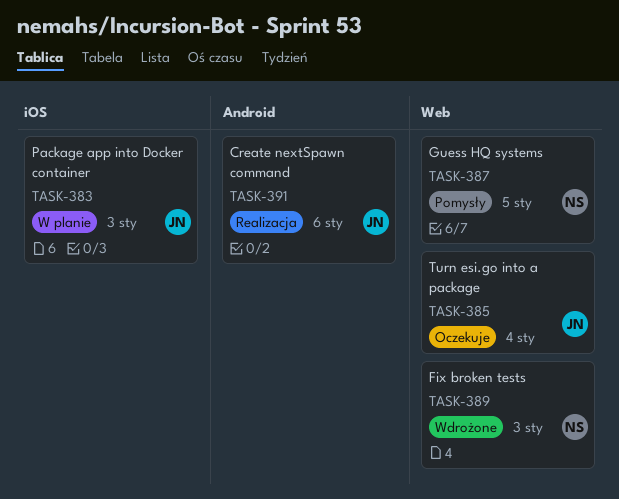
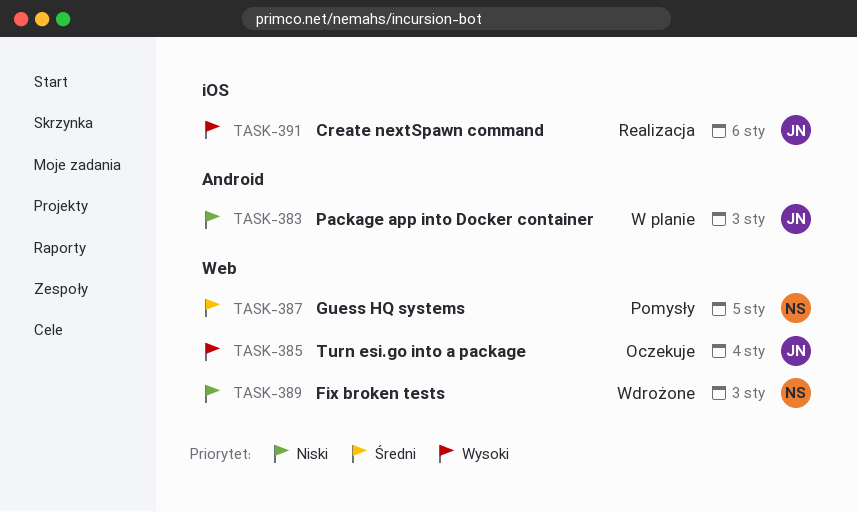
TASK-383, label: iOS -> Android
TASK-391, label: Android -> iOS

